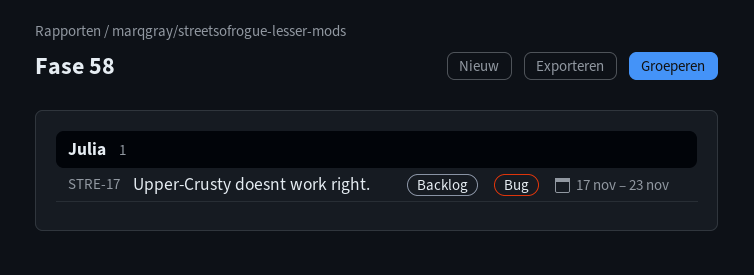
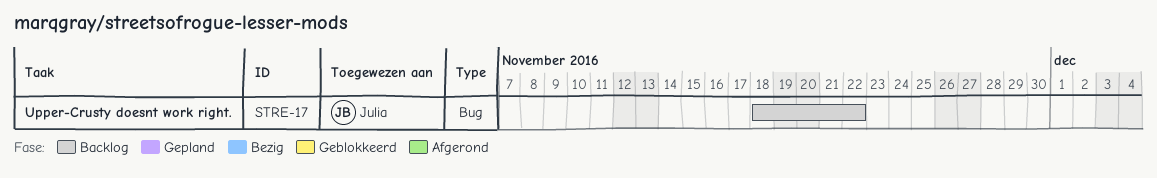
STRE-17, start: Nov 17 -> Nov 18
STRE-17, due: Nov 23 -> Nov 22

